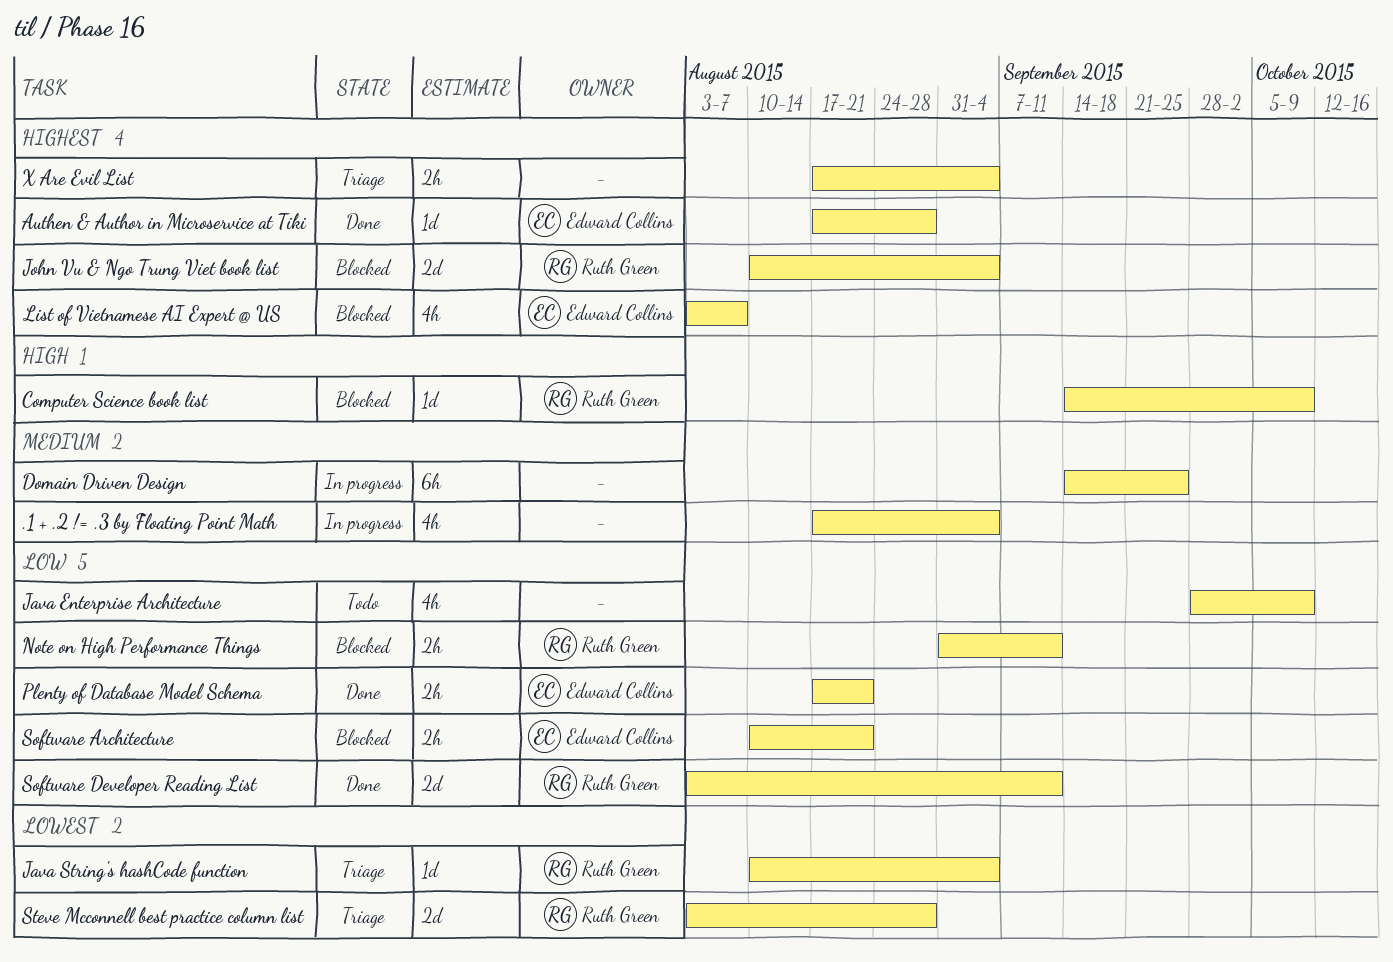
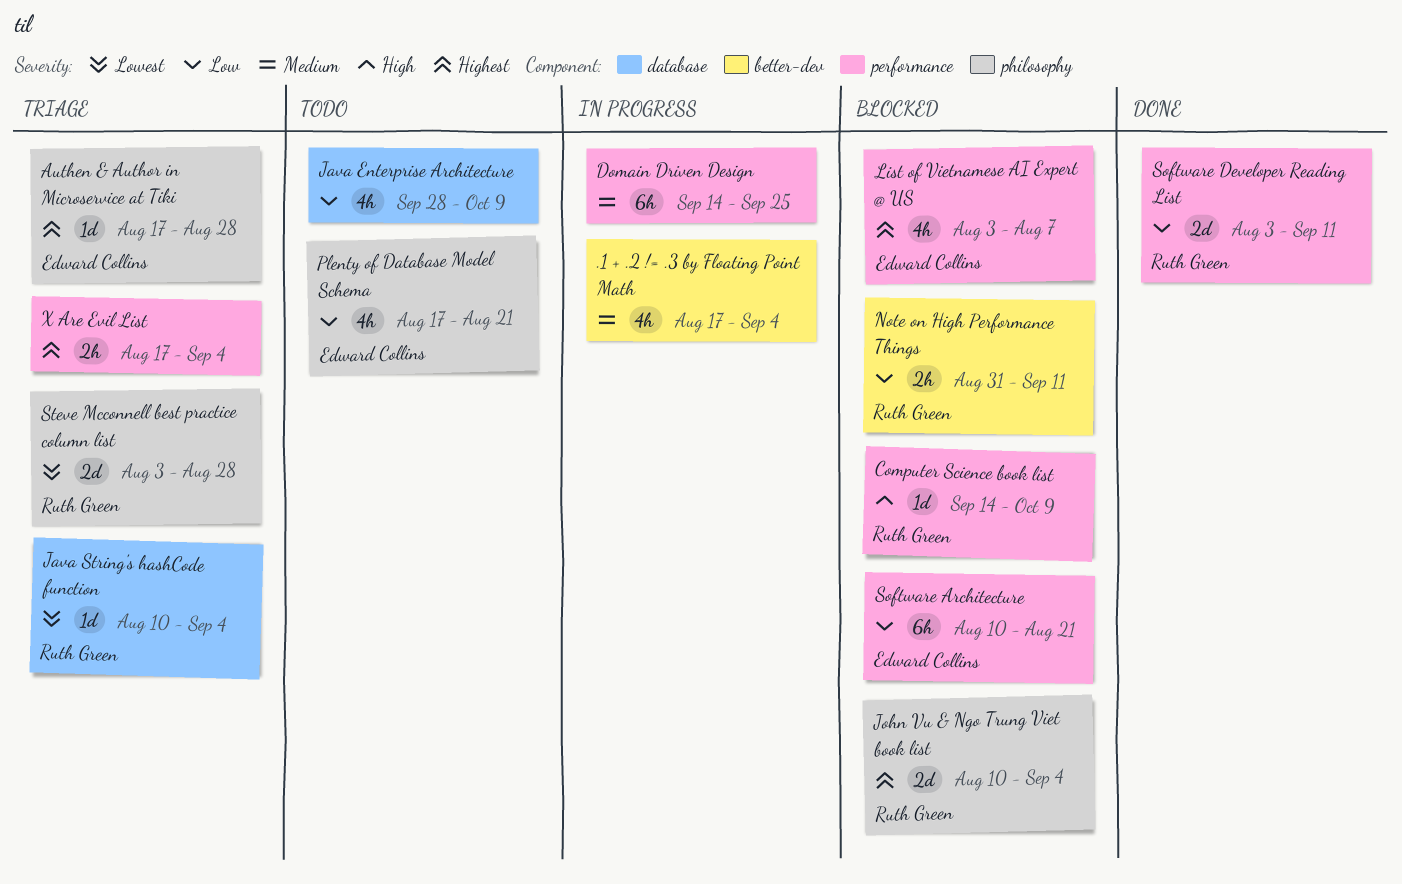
Authen & Author in Microservice at Tiki, status: Done -> Triage
Plenty of Database Model Schema, status: Done -> Todo
Plenty of Database Model Schema, estimate: 2h -> 4h
Software Architecture, estimate: 2h -> 6h

